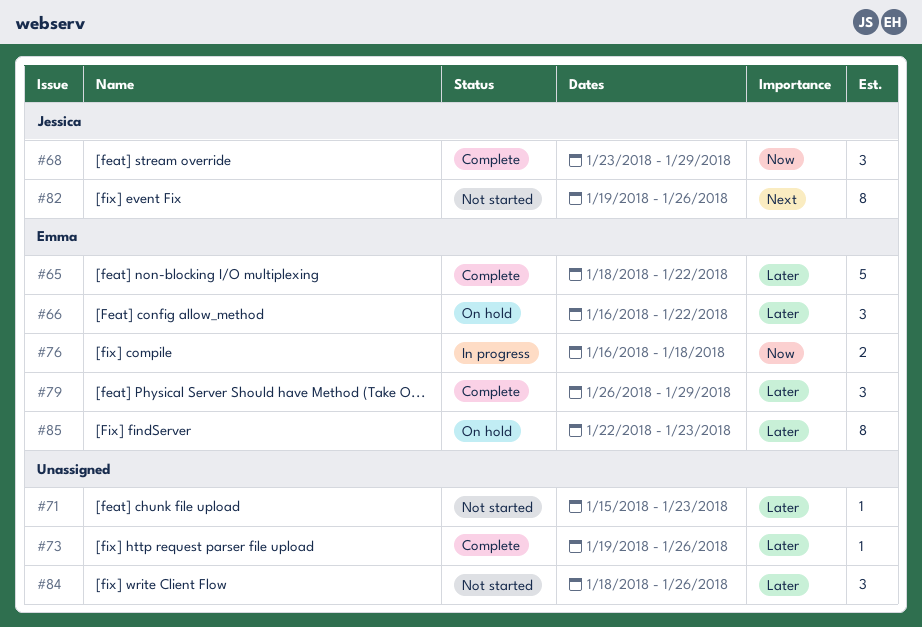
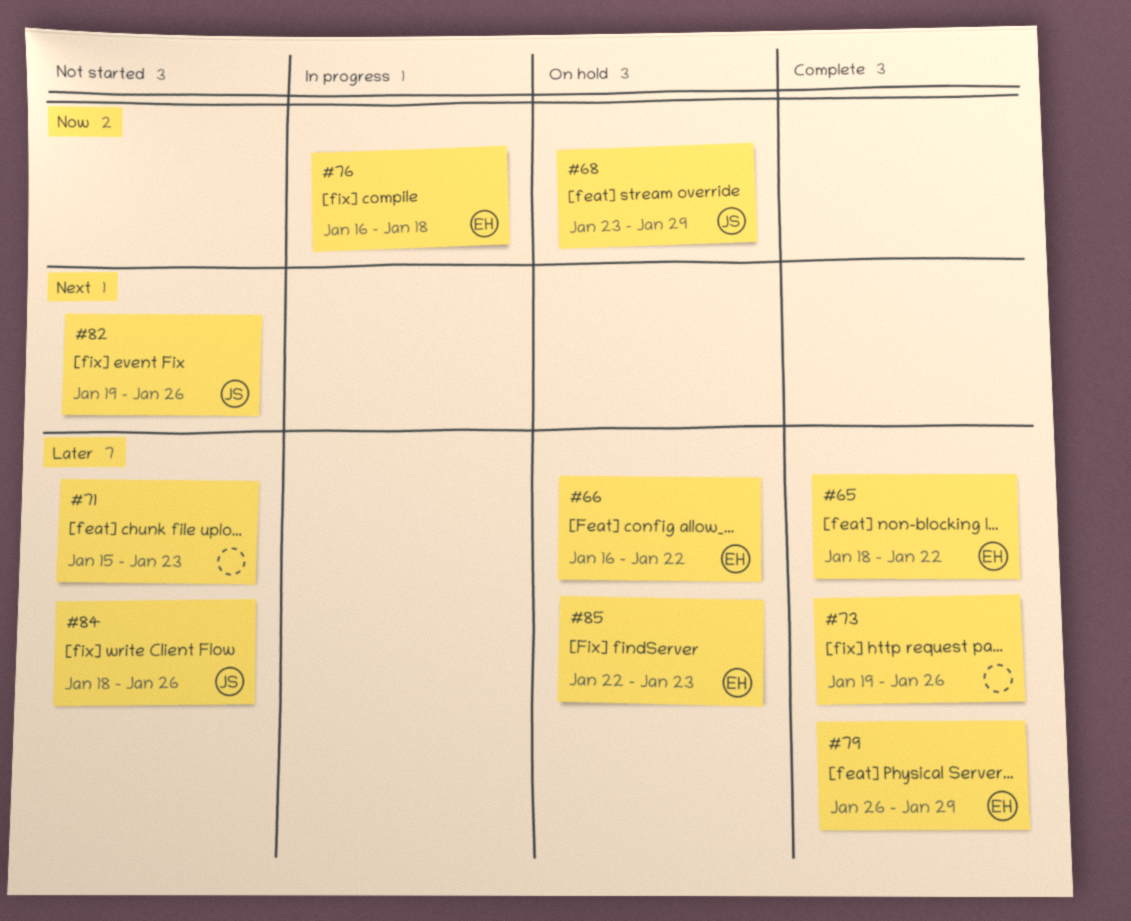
#68, status: Complete -> On hold
#84, owner: none -> Jessica

